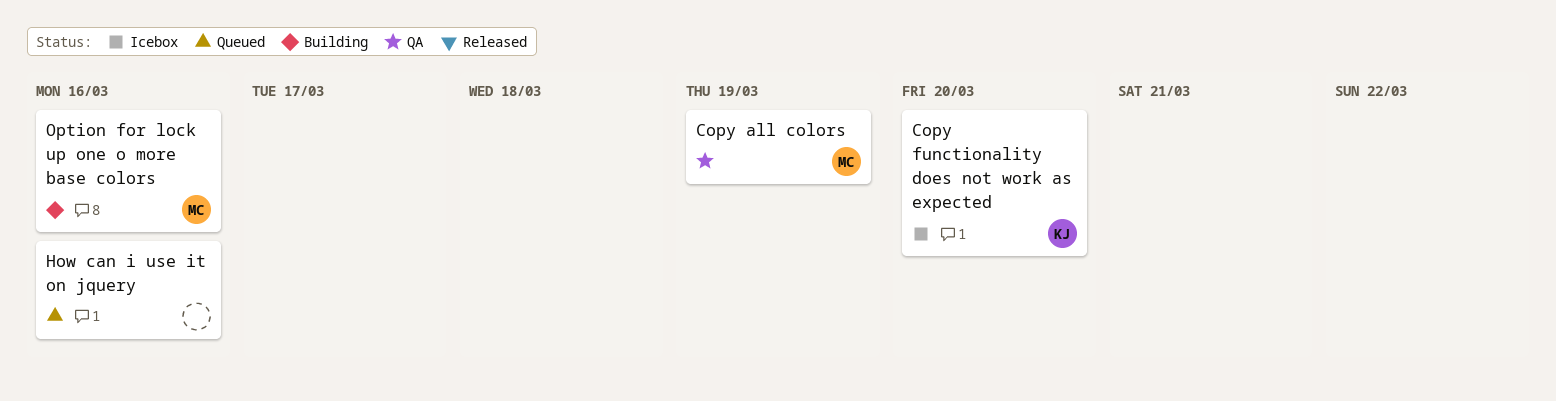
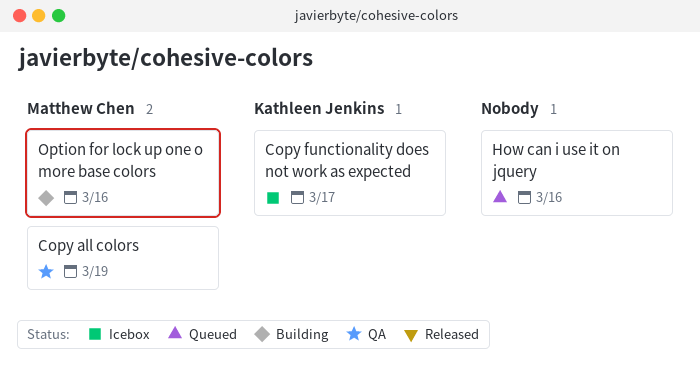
Copy functionality does not work as expected, due: Mar 20 -> Mar 17

